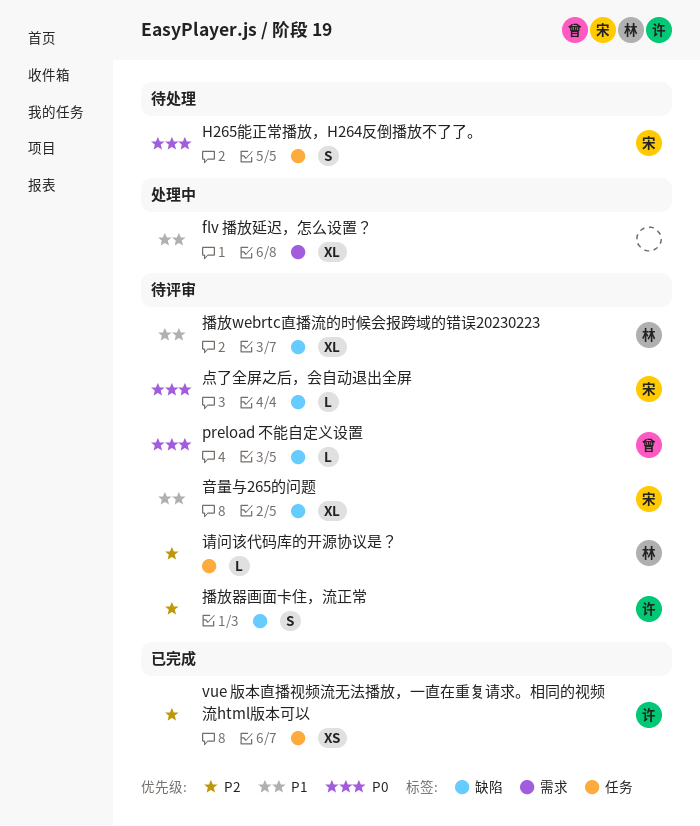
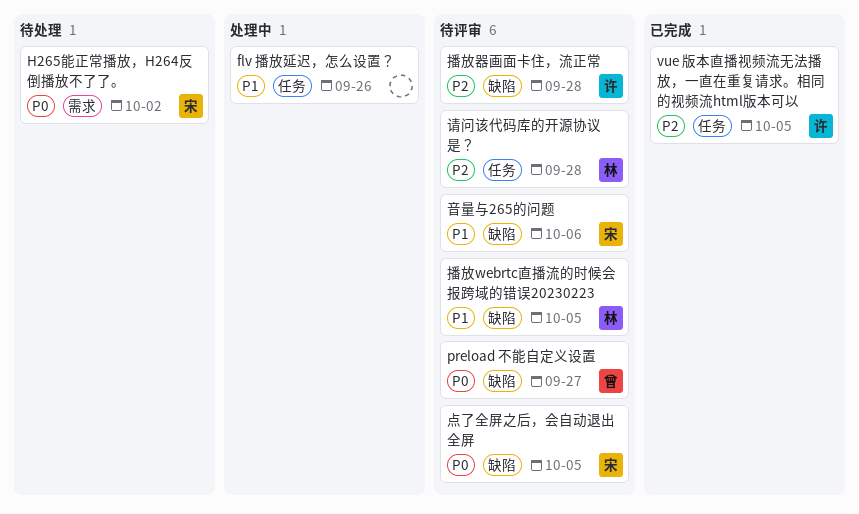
flv 播放延迟，怎么设置？, label: 需求 -> 任务
H265能正常播放，H264反倒播放不了了。, label: 任务 -> 需求

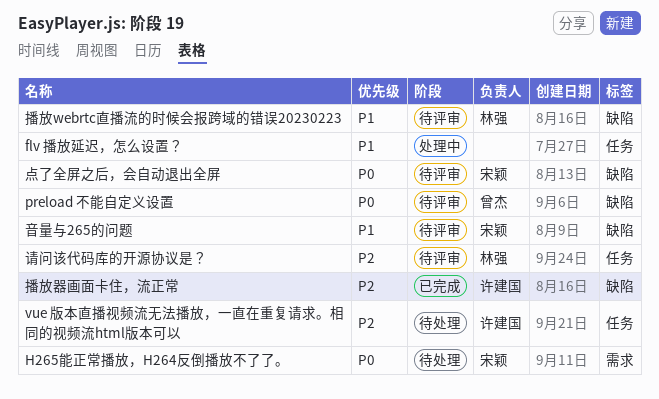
vue 版本直播视频流无法播放，一直在重复请求。相同的视频流html版本可以, status: 已完成 -> 待处理
播放器画面卡住，流正常, status: 待评审 -> 已完成

